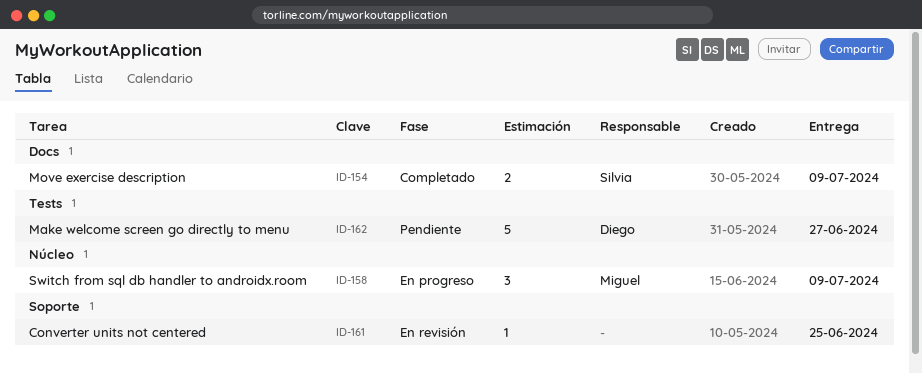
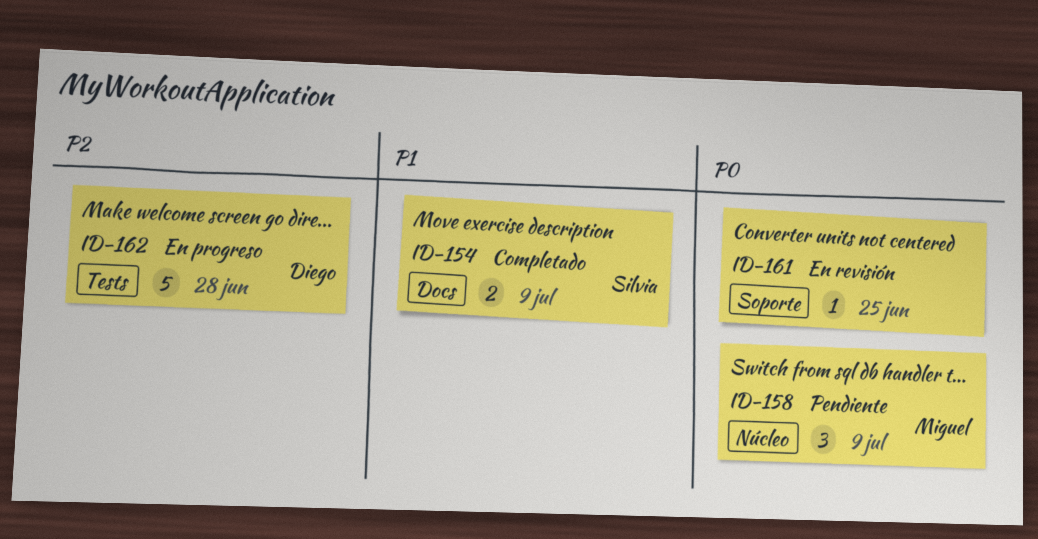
ID-158, status: En progreso -> Pendiente
ID-162, status: Pendiente -> En progreso
ID-162, due: Jun 27 -> Jun 28

